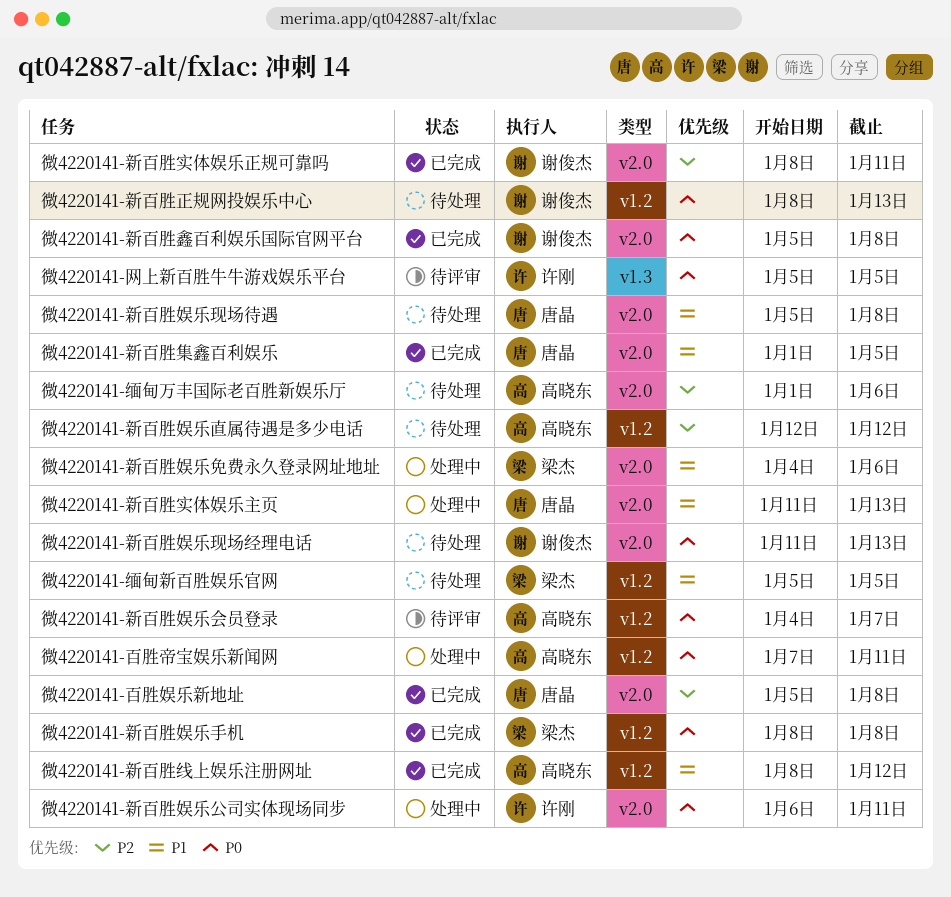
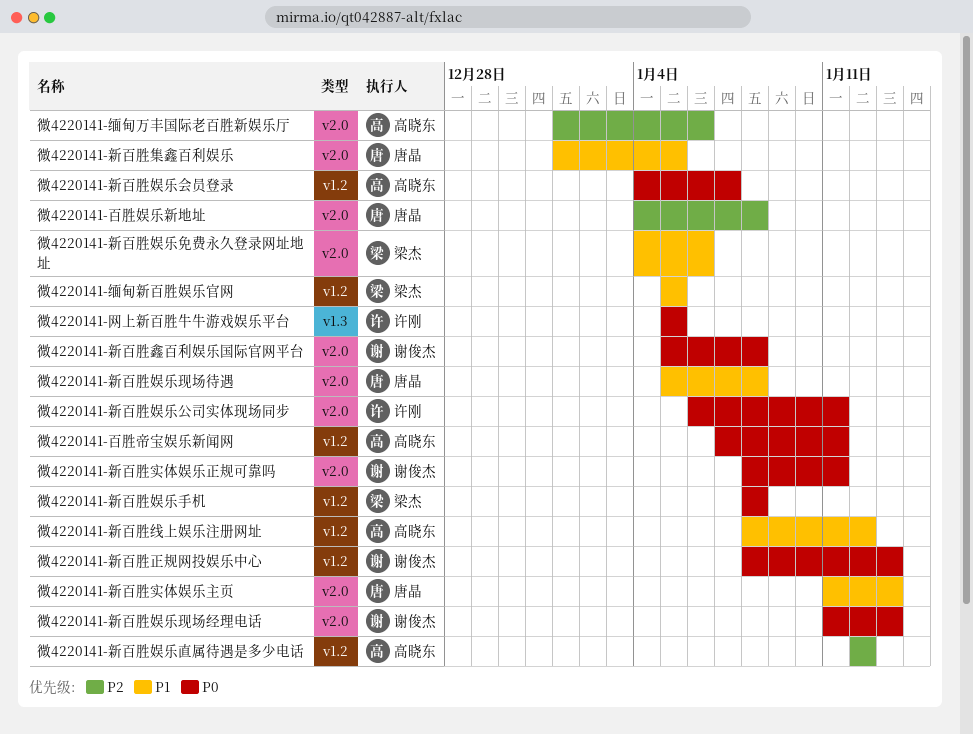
微4220141-新百胜实体娱乐正规可靠吗, priority: P2 -> P0
微4220141-百胜娱乐新地址, start: Jan 5 -> Jan 4

